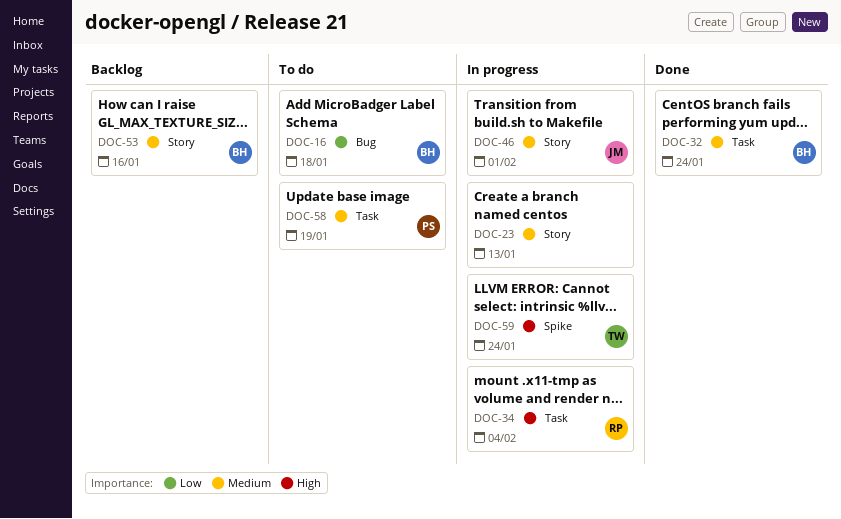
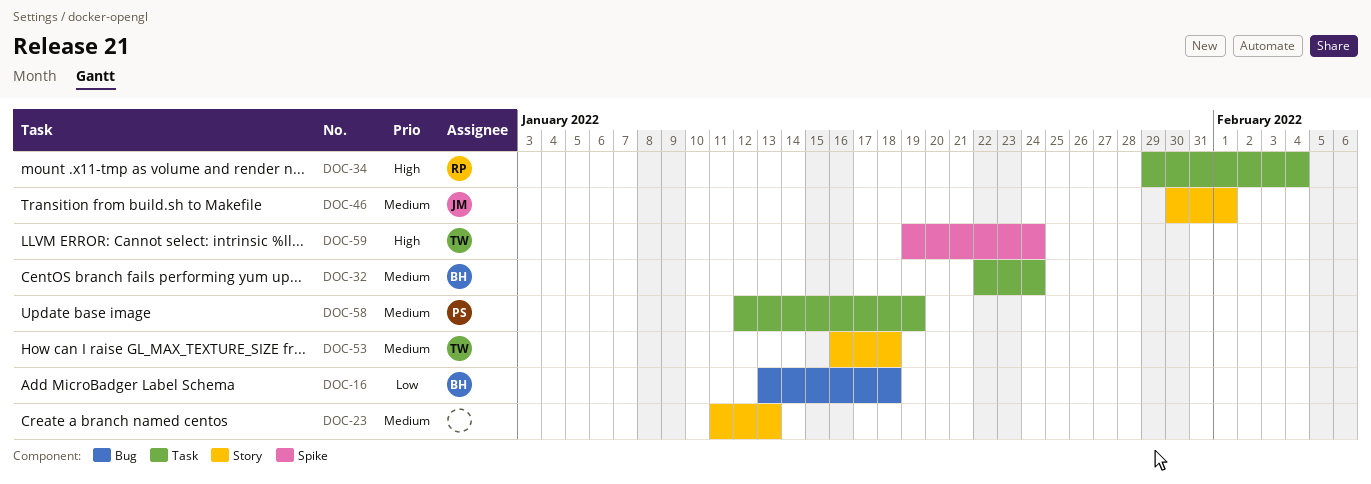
DOC-53, owner: BH -> TW
DOC-53, due: Jan 16 -> Jan 18

